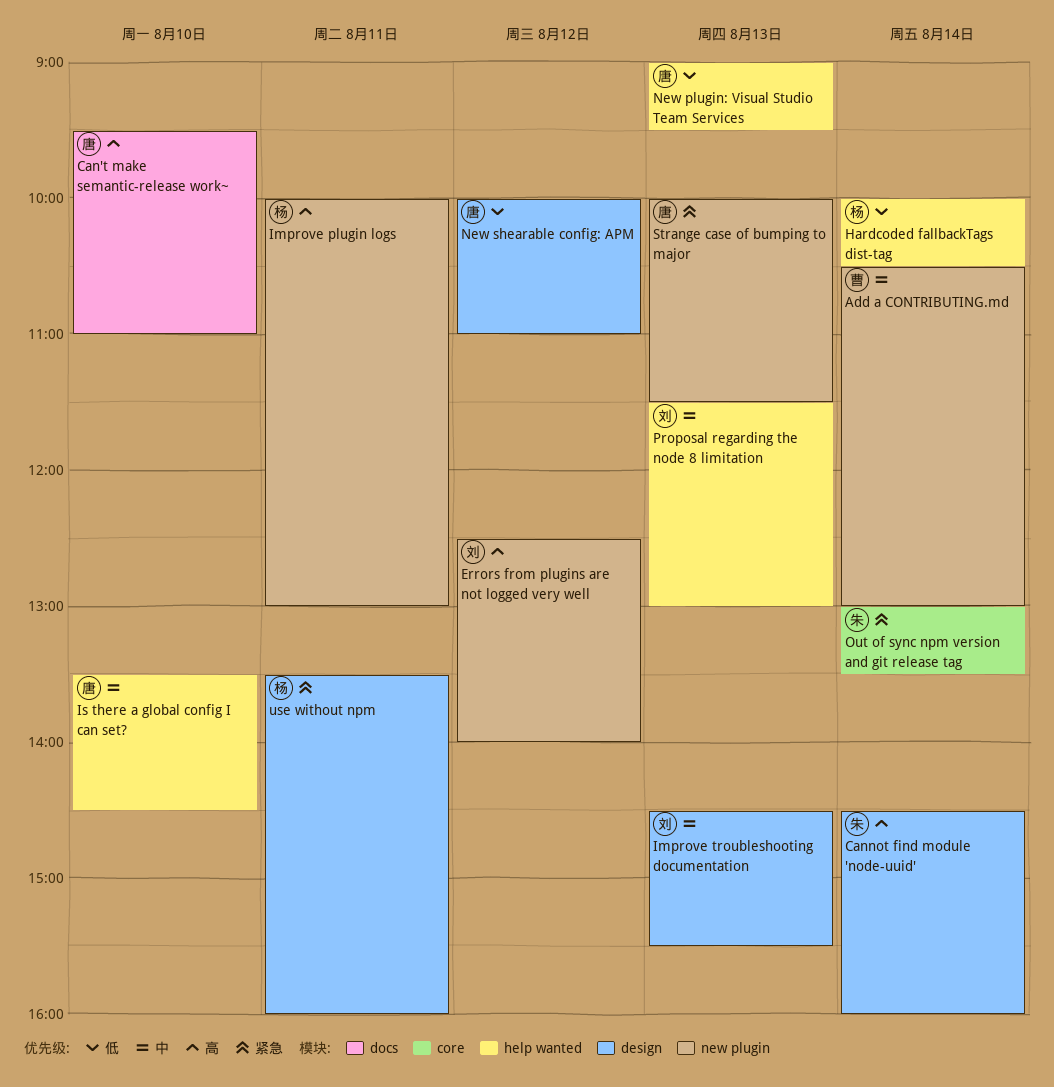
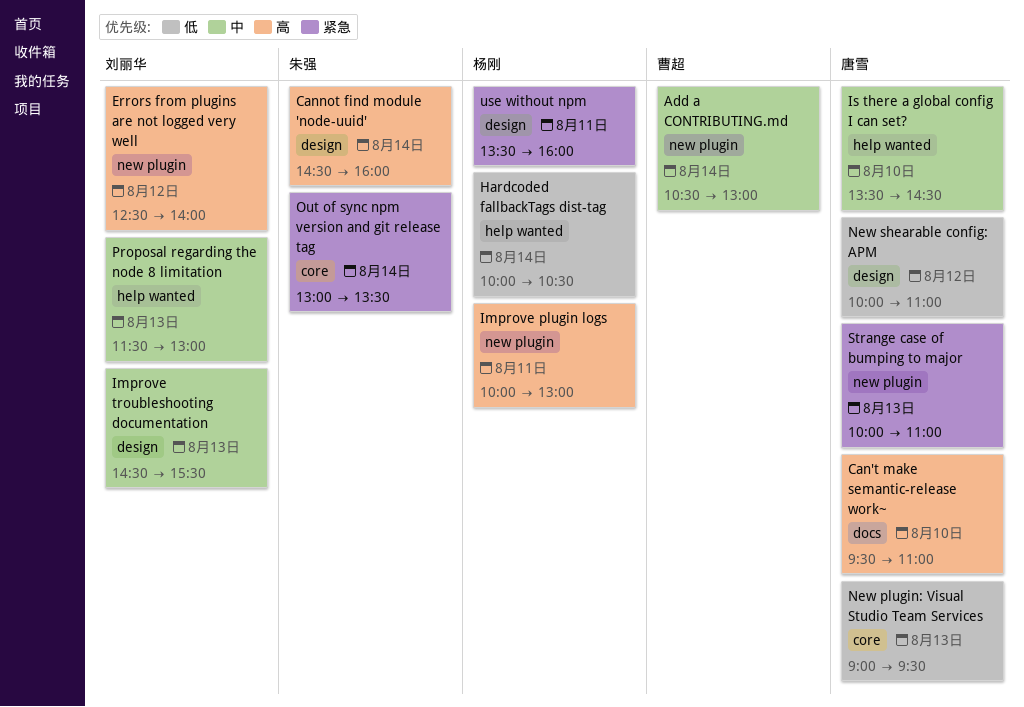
New plugin: Visual Studio Team Services, label: help wanted -> core
Strange case of bumping to major, ends: 11:30 -> 11:00

